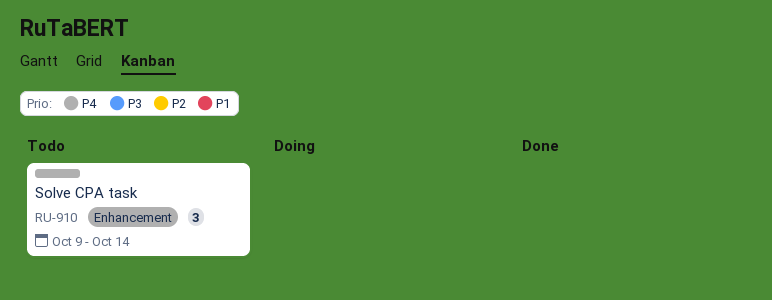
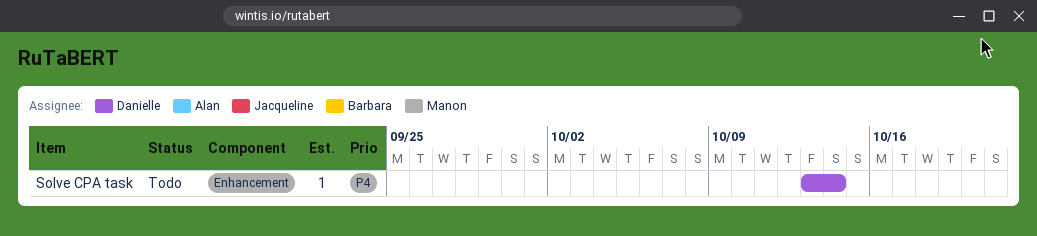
Solve CPA task, estimate: 3 -> 1
Solve CPA task, start: Oct 9 -> Oct 13

